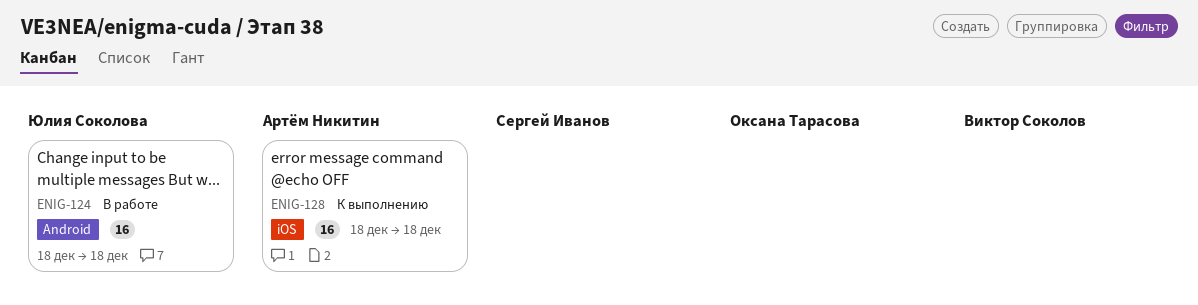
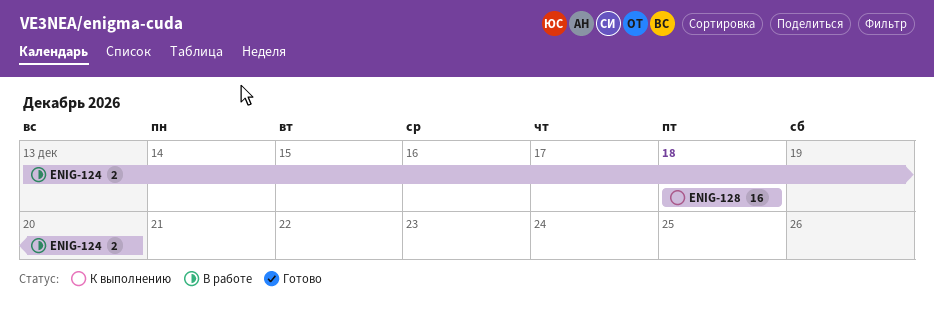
ENIG-124, estimate: 16 -> 2
ENIG-124, start: Dec 18 -> Dec 13
ENIG-124, due: Dec 18 -> Dec 20

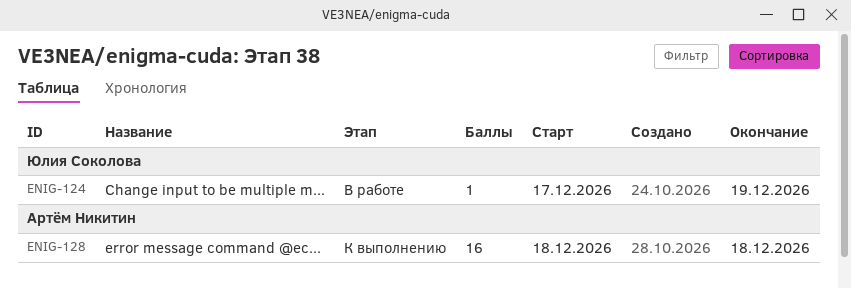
ENIG-124, estimate: 2 -> 1
ENIG-124, start: Dec 13 -> Dec 17
ENIG-124, due: Dec 20 -> Dec 19

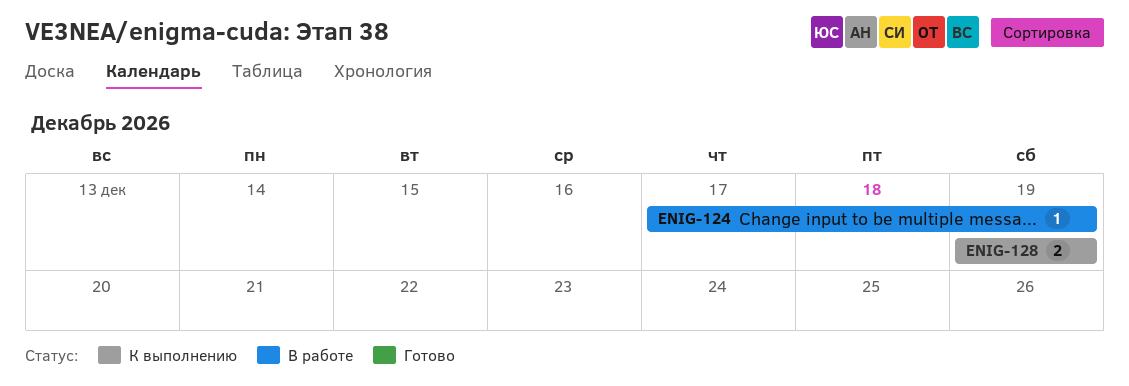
ENIG-128, estimate: 16 -> 2
ENIG-128, start: Dec 18 -> Dec 19
ENIG-128, due: Dec 18 -> Dec 19

